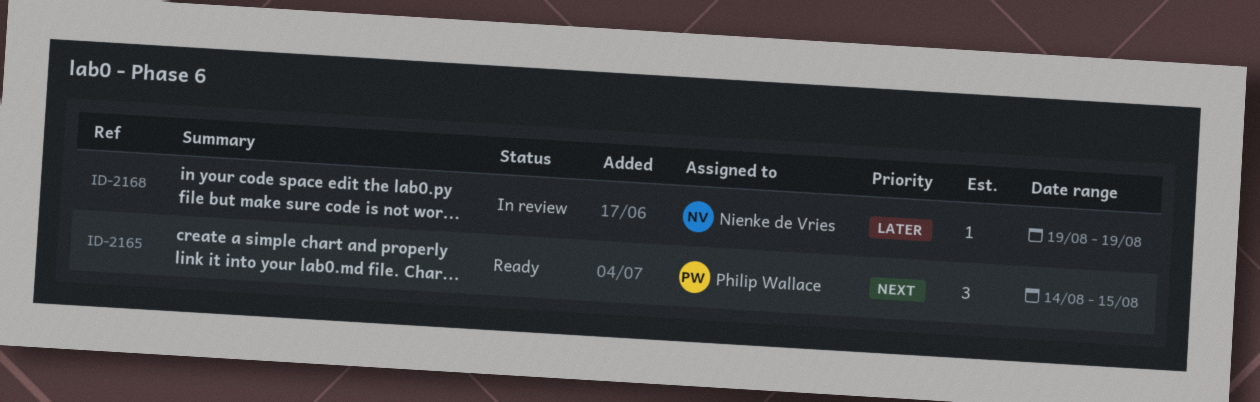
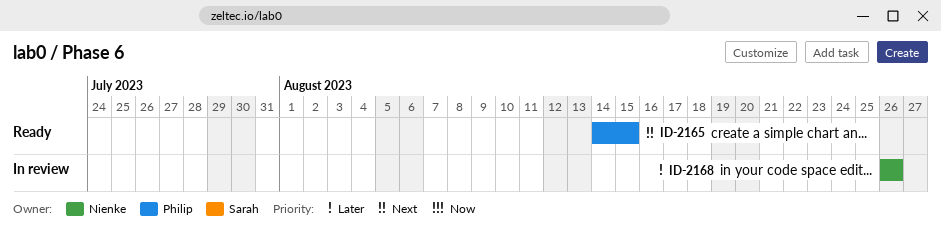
ID-2168, start: Aug 19 -> Aug 26
ID-2168, due: Aug 19 -> Aug 26

